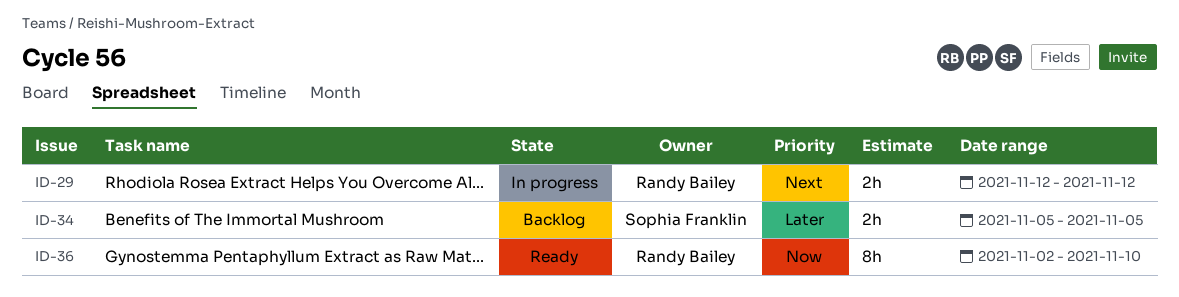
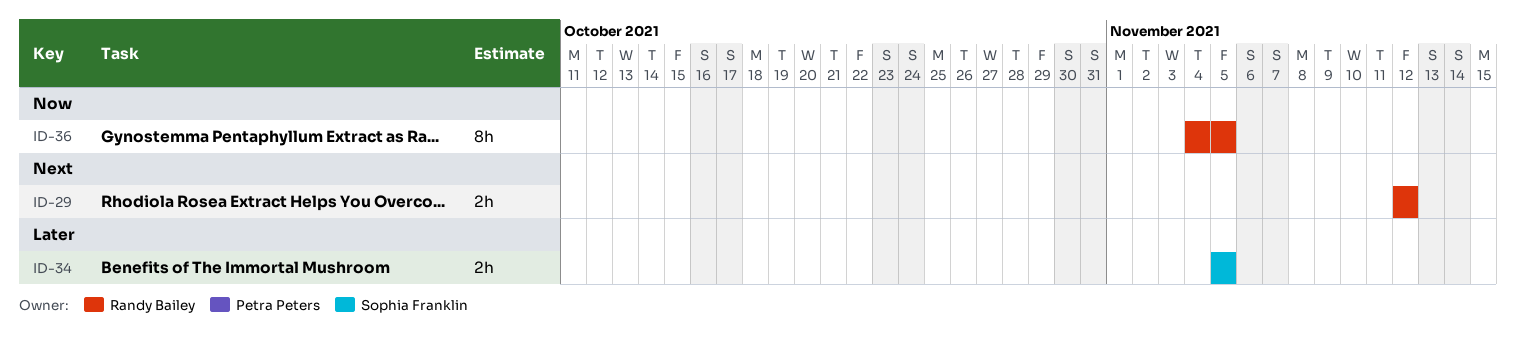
ID-36, start: Nov 2 -> Nov 4
ID-36, due: Nov 10 -> Nov 5

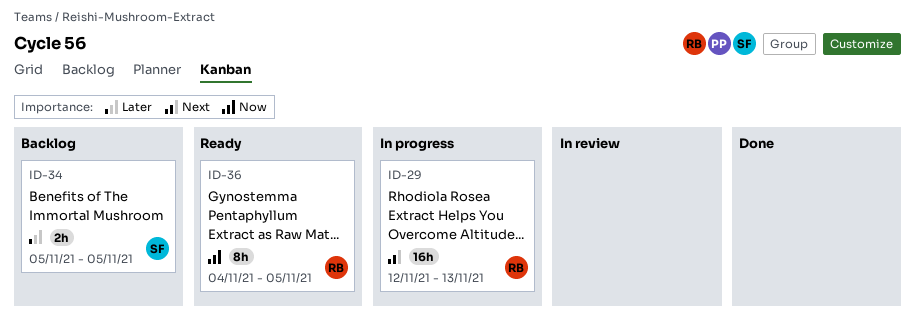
ID-29, estimate: 2h -> 16h
ID-29, due: Nov 12 -> Nov 13

